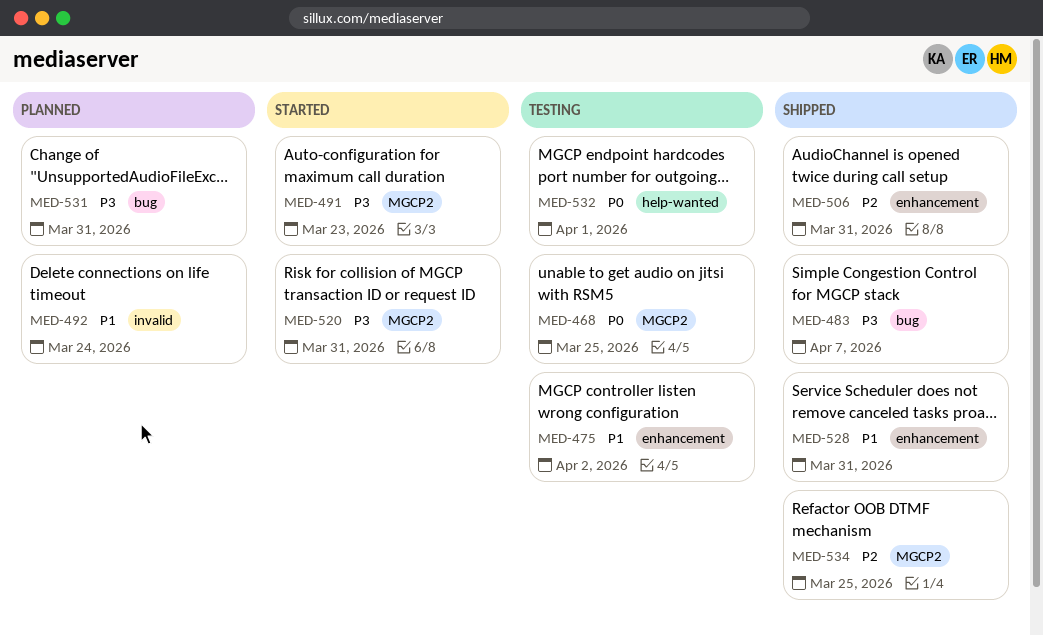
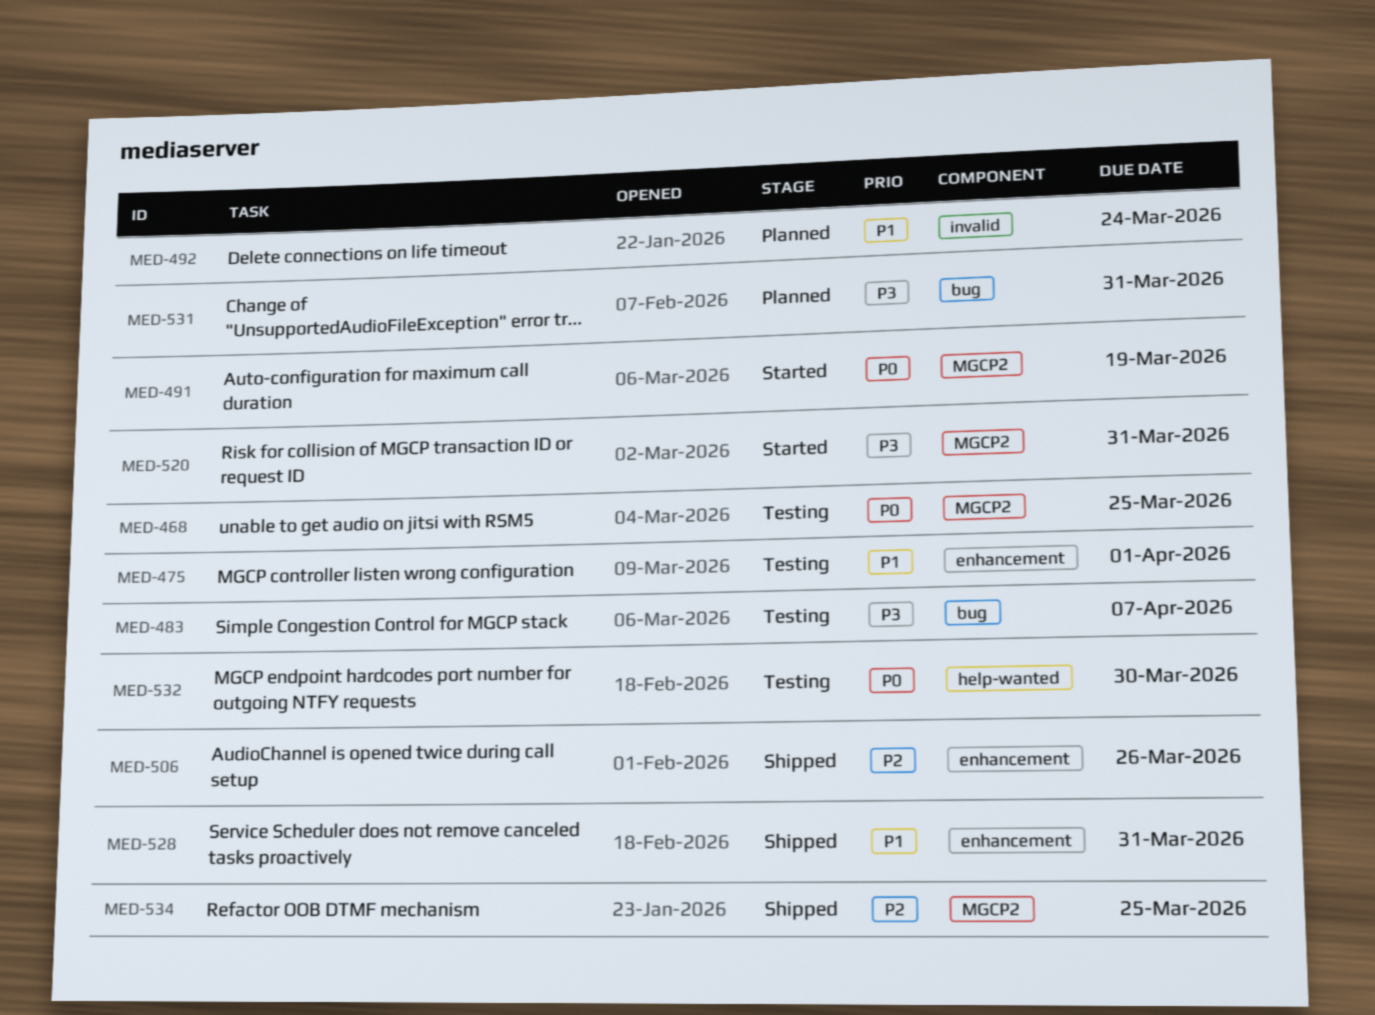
MED-475, due: Apr 2 -> Apr 1
MED-483, status: Shipped -> Testing
MED-491, priority: P3 -> P0
MED-491, due: Mar 23 -> Mar 19
MED-506, due: Mar 31 -> Mar 26
MED-532, due: Apr 1 -> Mar 30

